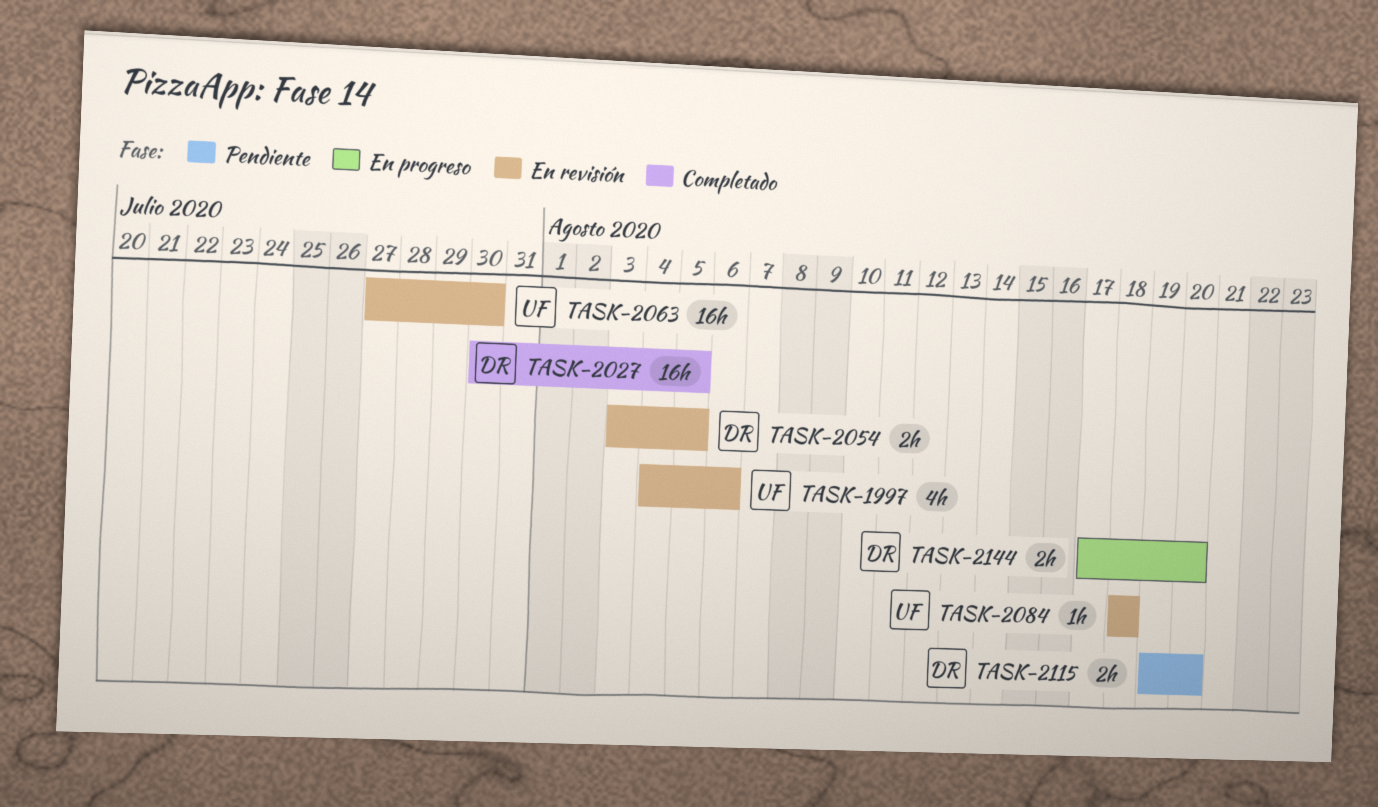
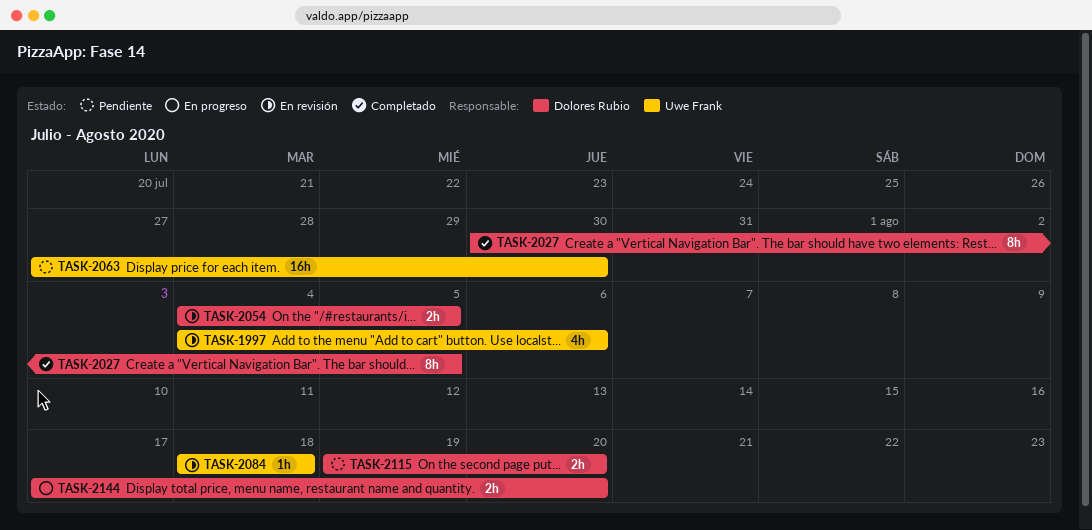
TASK-2027, estimate: 16h -> 8h
TASK-2054, start: Aug 3 -> Aug 4
TASK-2063, status: En revisión -> Pendiente

